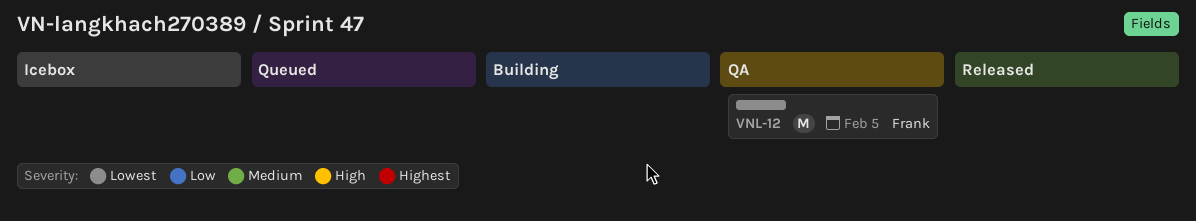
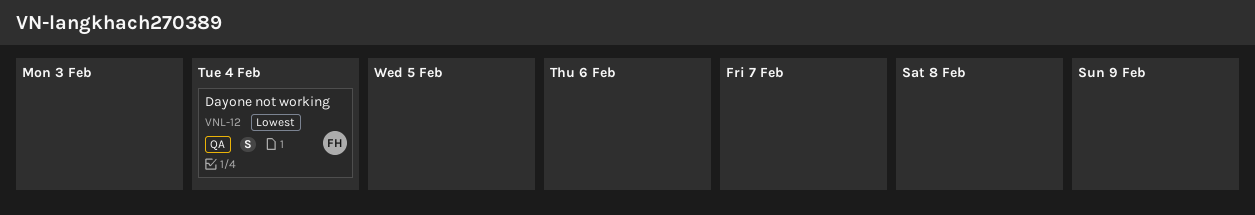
VNL-12, estimate: M -> S
VNL-12, due: Feb 5 -> Feb 4

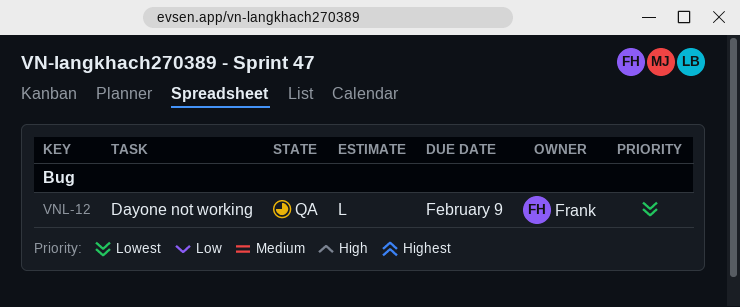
VNL-12, estimate: S -> L
VNL-12, due: Feb 4 -> Feb 9

